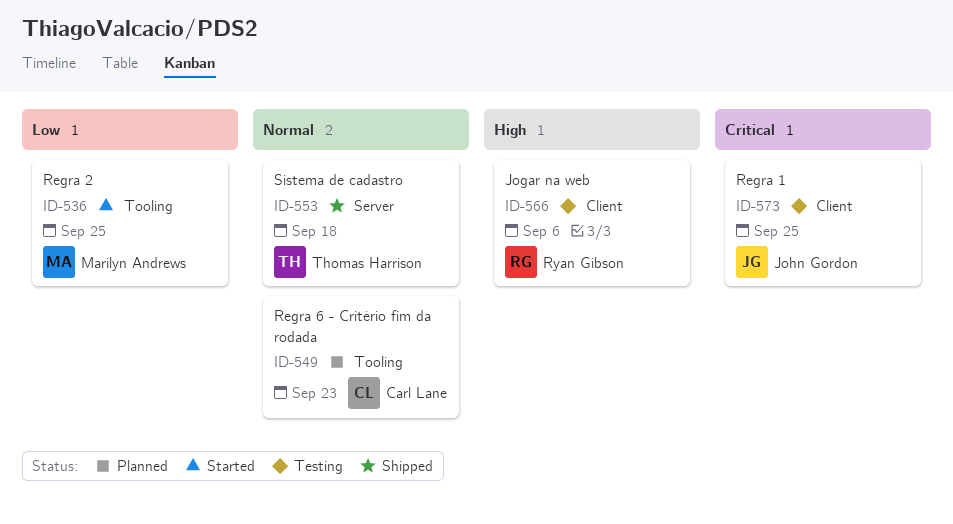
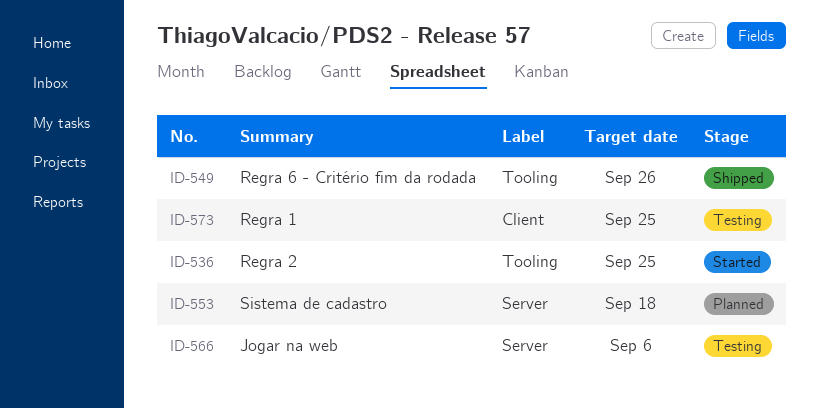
ID-549, status: Planned -> Shipped
ID-549, due: Sep 23 -> Sep 26
ID-553, status: Shipped -> Planned
ID-566, label: Client -> Server

